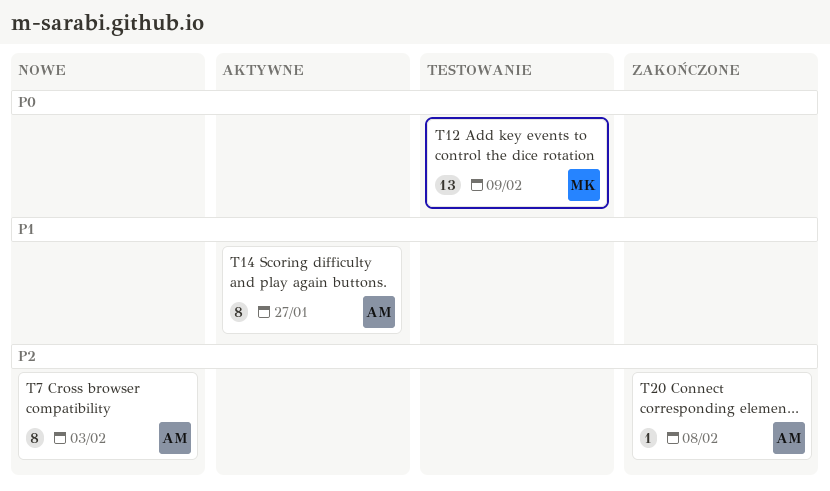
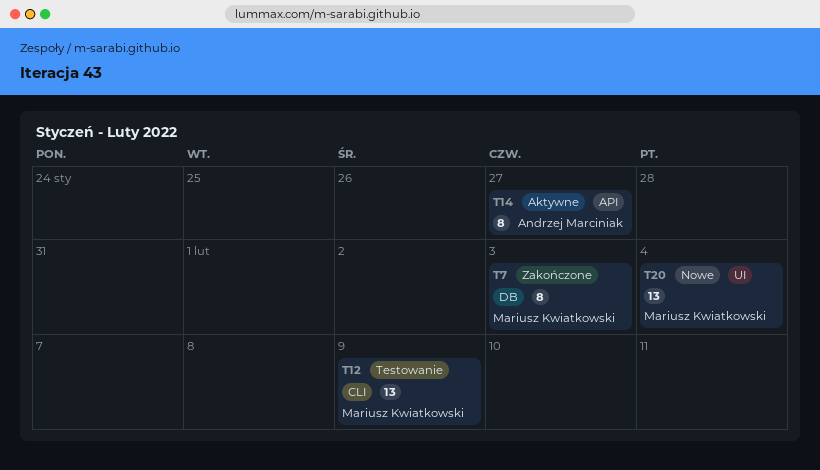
T7, status: Nowe -> Zakończone
T7, owner: Andrzej Marciniak -> Mariusz Kwiatkowski
T20, status: Zakończone -> Nowe
T20, owner: Andrzej Marciniak -> Mariusz Kwiatkowski
T20, estimate: 1 -> 13
T20, due: Feb 8 -> Feb 4

